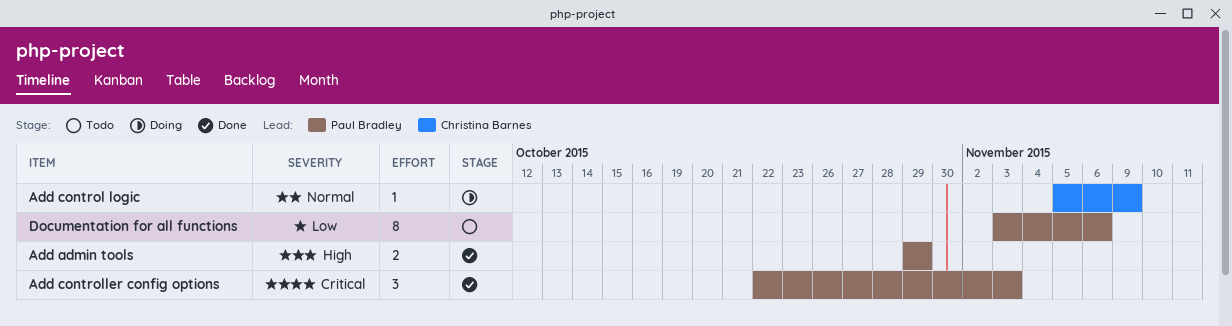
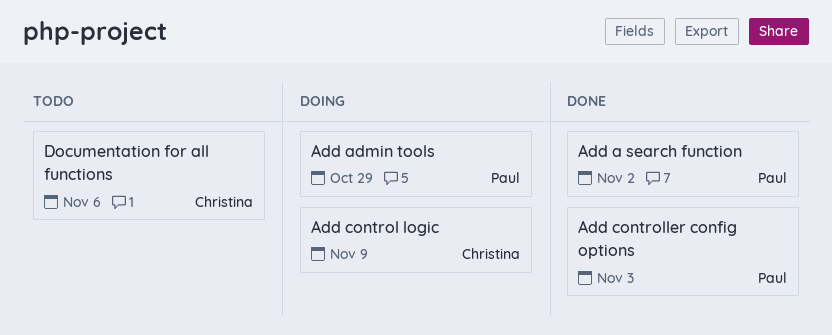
Add a search function: none -> present
Add admin tools, status: Done -> Doing
Documentation for all functions, owner: Paul Bradley -> Christina Barnes

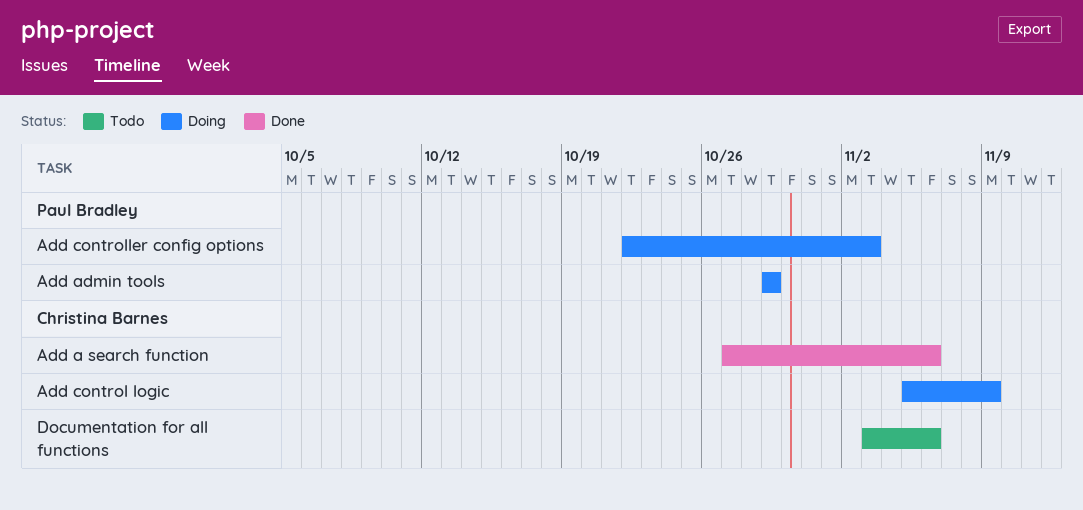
Add a search function, owner: Paul Bradley -> Christina Barnes
Add a search function, due: Nov 2 -> Nov 6
Add controller config options, status: Done -> Doing

